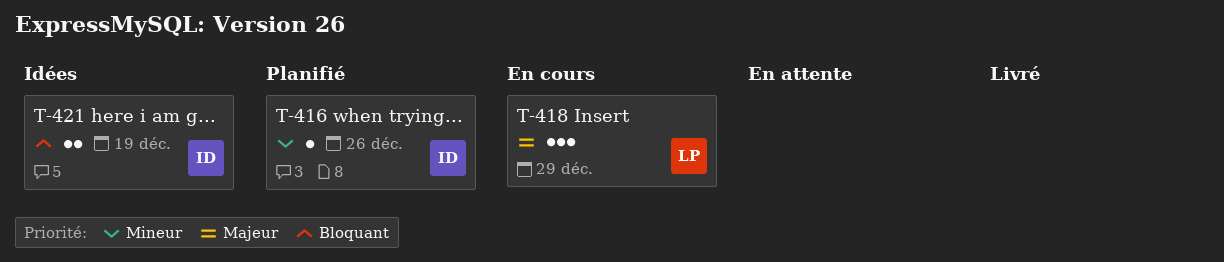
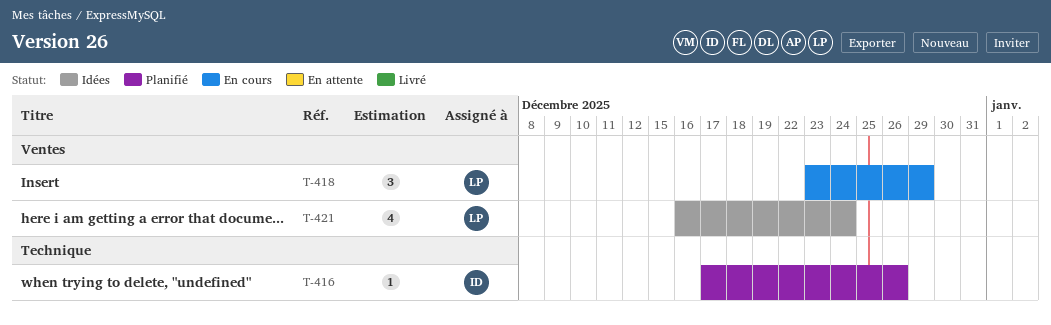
T-421, owner: ID -> LP
T-421, estimate: 2 -> 4
T-421, due: Dec 19 -> Dec 24

